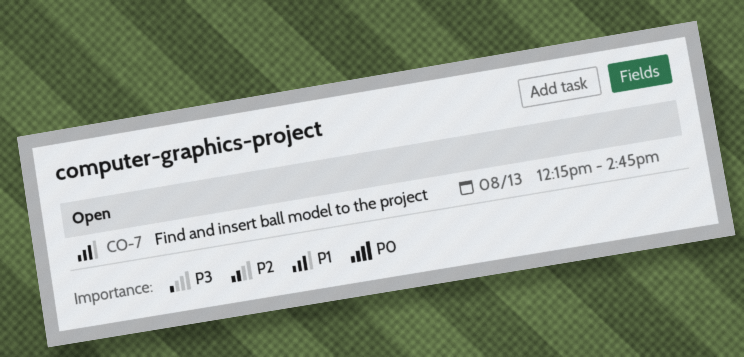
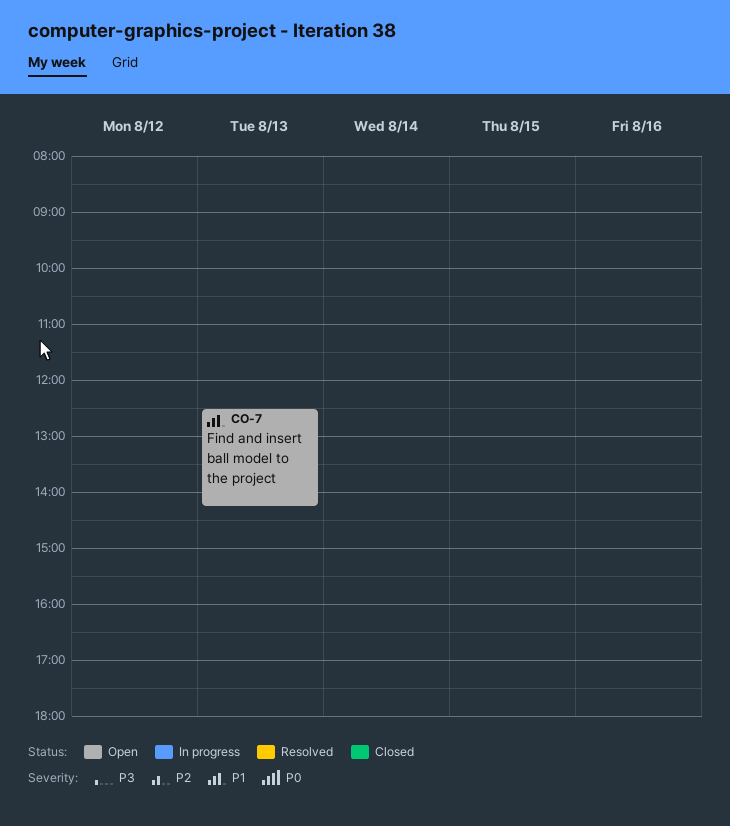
CO-7, begins: 12:15 -> 12:30
CO-7, ends: 14:45 -> 14:15

